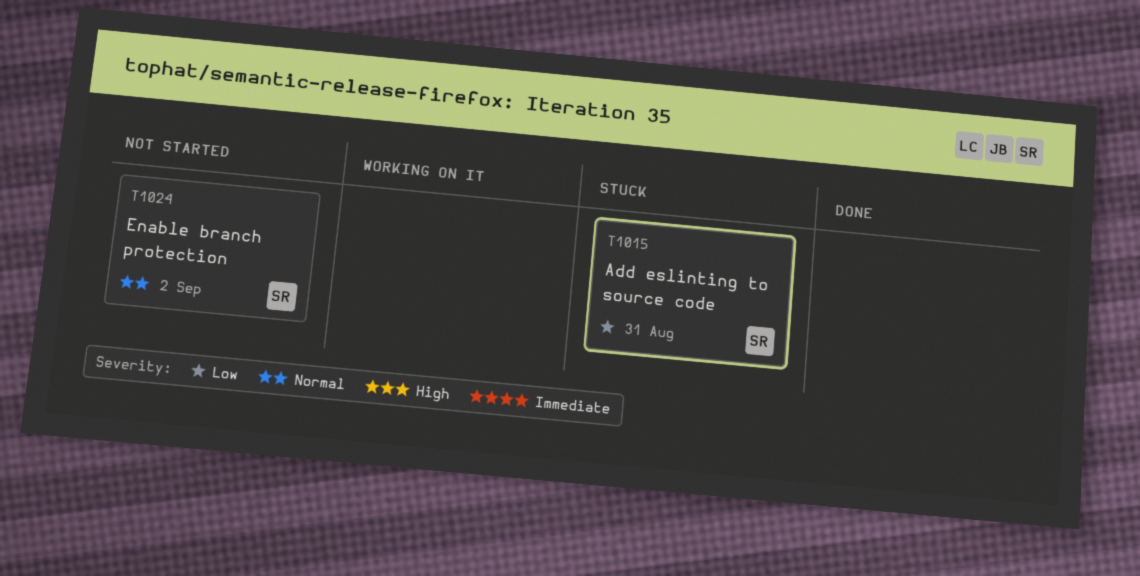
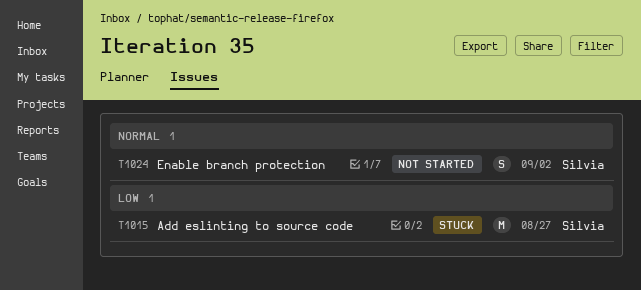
T1015, due: Aug 31 -> Aug 27

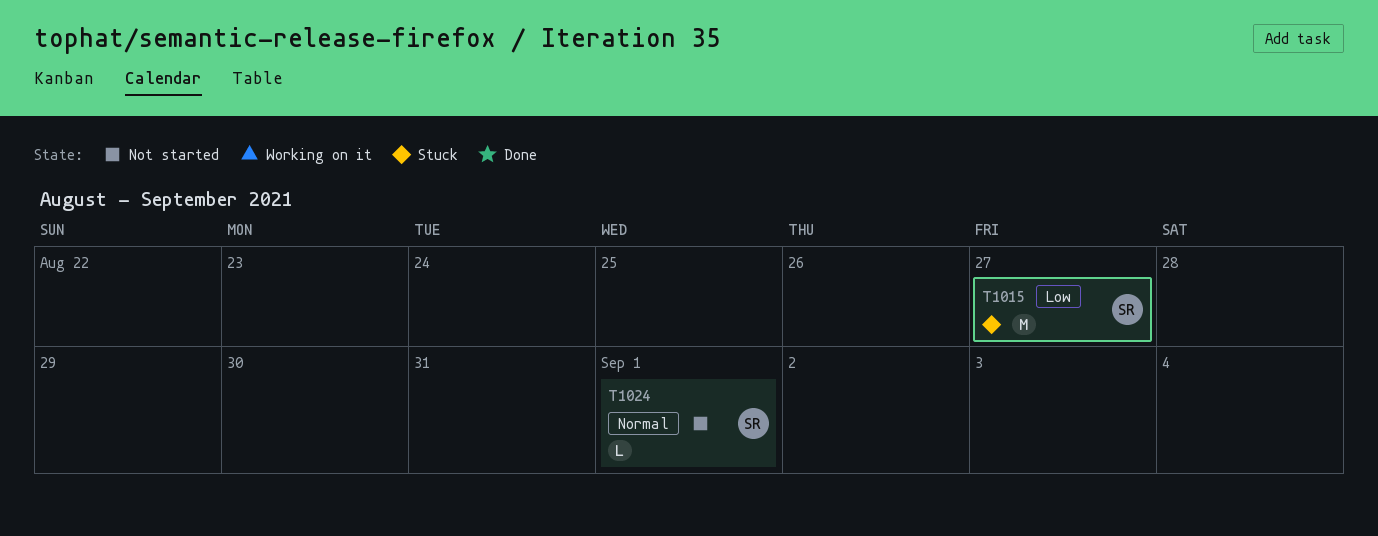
T1024, estimate: S -> L
T1024, due: Sep 2 -> Sep 1

